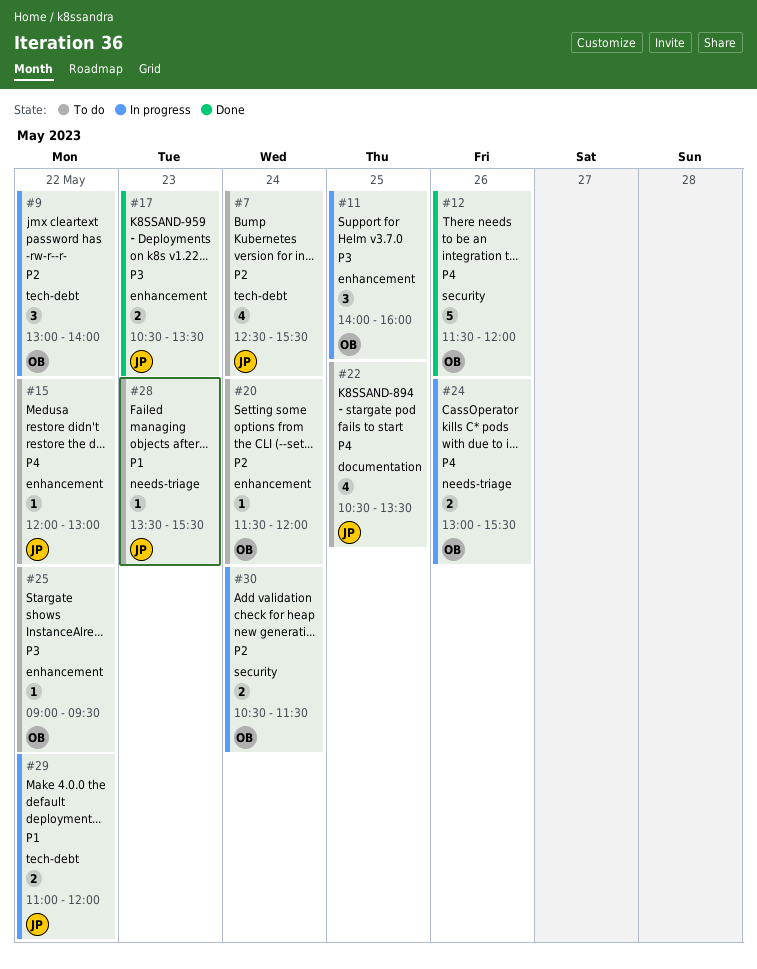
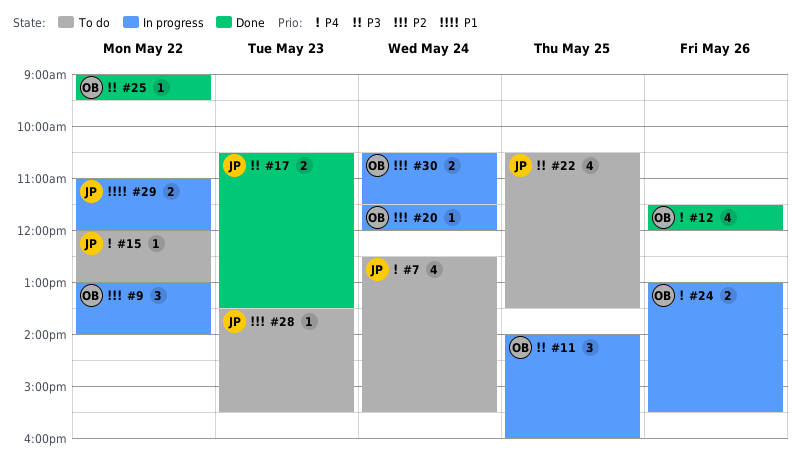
#7, priority: P2 -> P4
#12, estimate: 5 -> 4
#20, status: To do -> In progress
#22, priority: P4 -> P3
#25, status: To do -> Done
#28, priority: P1 -> P2

